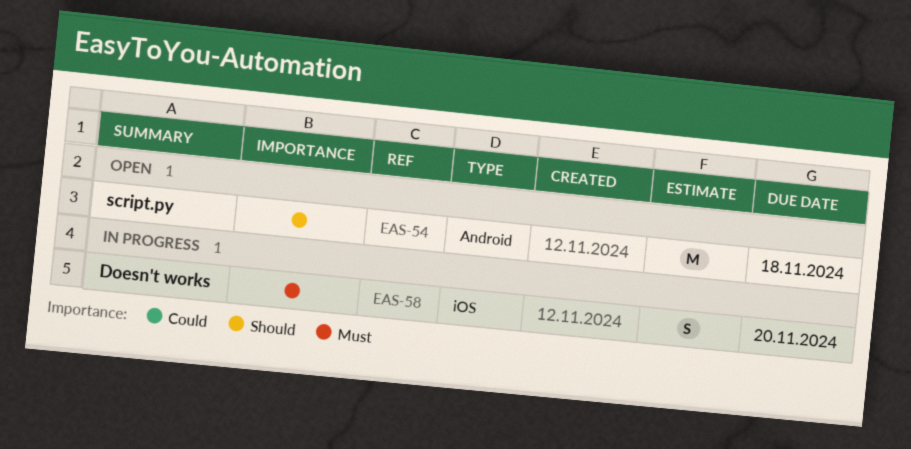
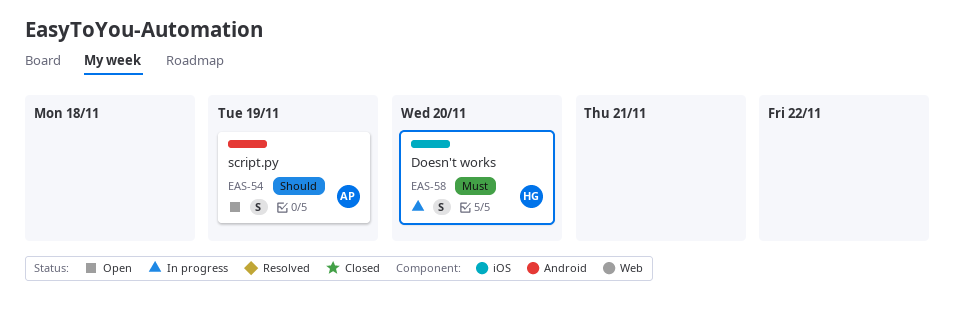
EAS-54, estimate: M -> S
EAS-54, due: Nov 18 -> Nov 19

